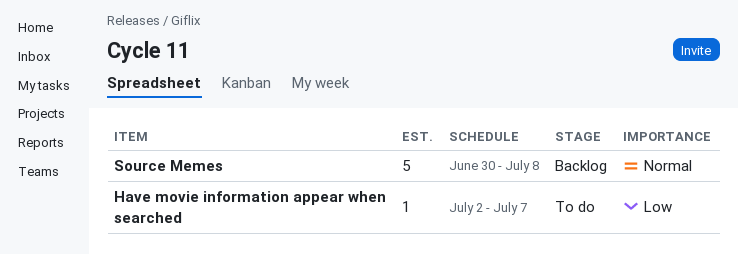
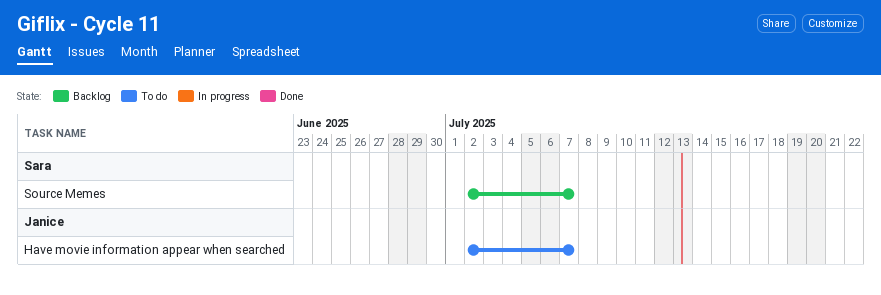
Source Memes, start: Jun 30 -> Jul 2
Source Memes, due: Jul 8 -> Jul 7

